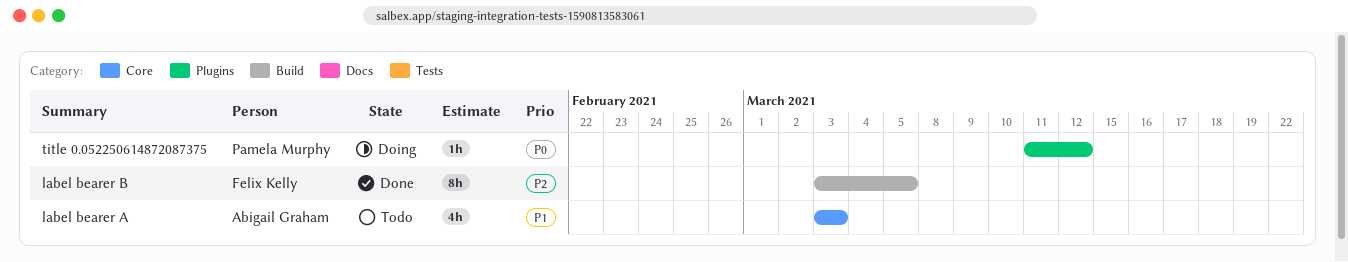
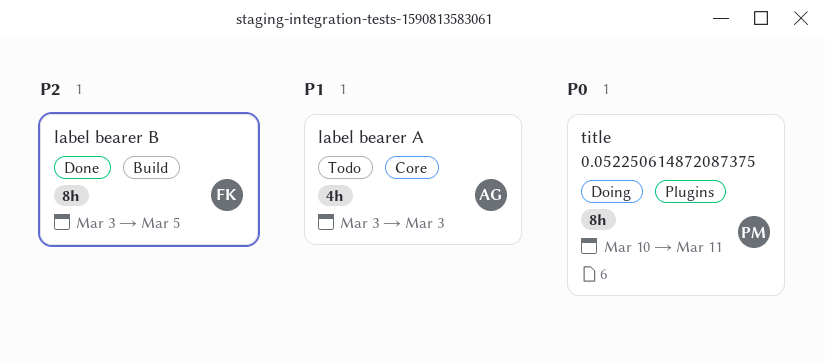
title 0.052250614872087375, estimate: 1h -> 8h
title 0.052250614872087375, start: Mar 11 -> Mar 10
title 0.052250614872087375, due: Mar 12 -> Mar 11

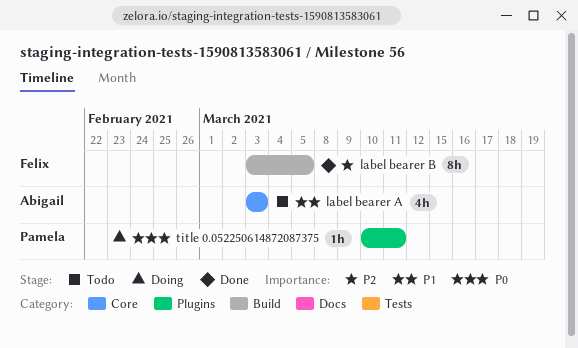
title 0.052250614872087375, estimate: 8h -> 1h

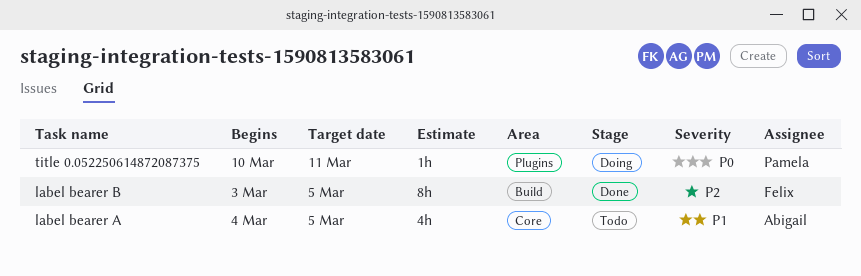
label bearer A, start: Mar 3 -> Mar 4
label bearer A, due: Mar 3 -> Mar 5

